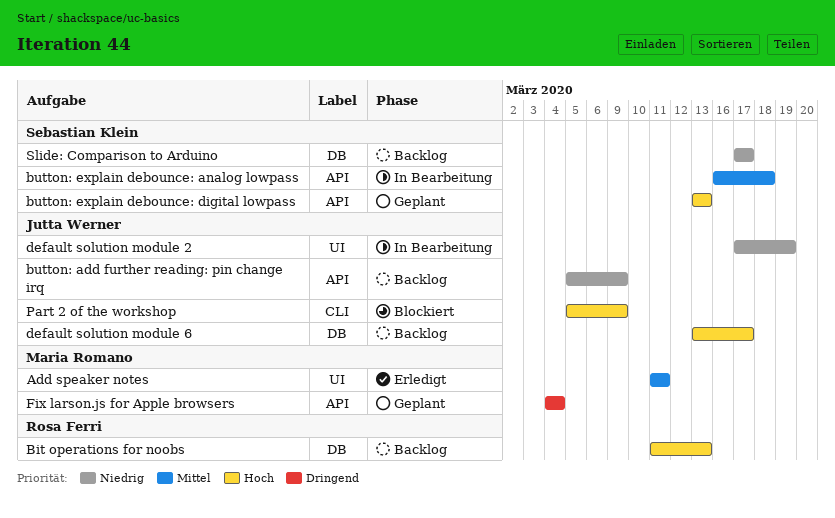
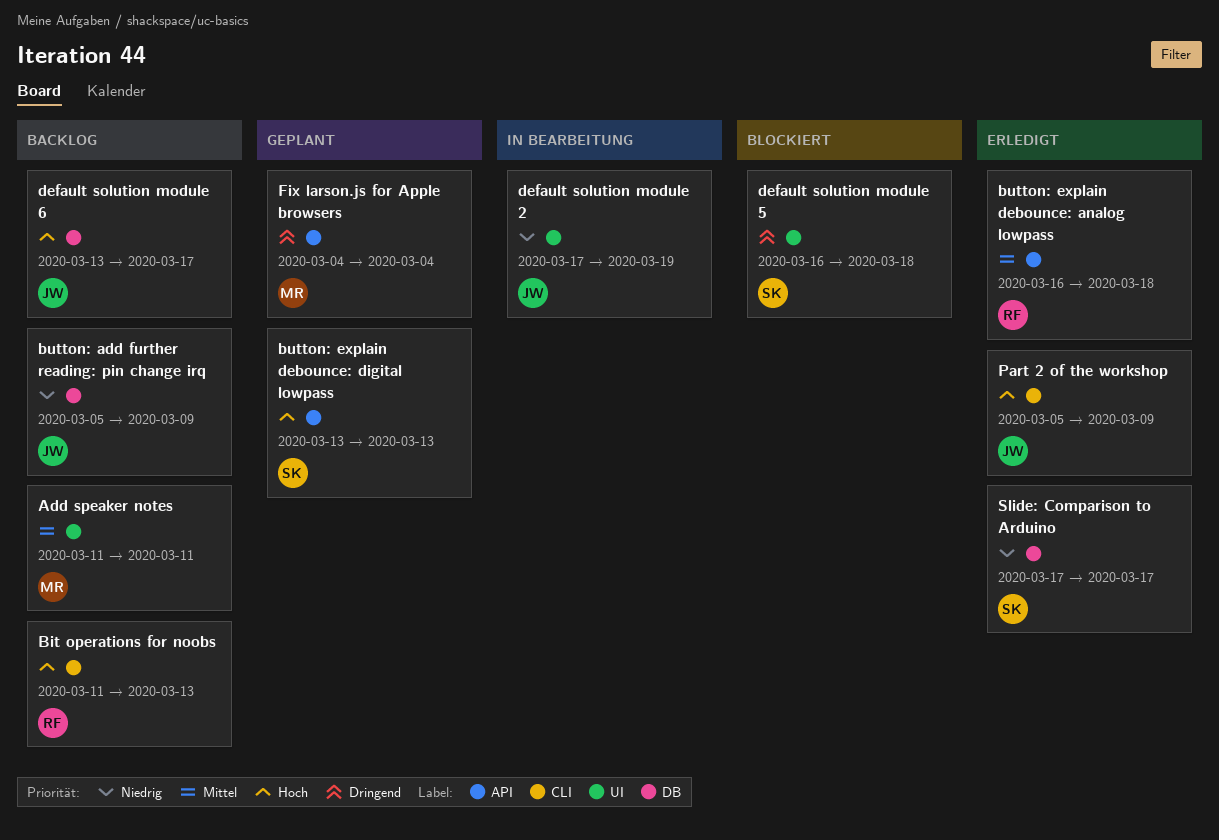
Add speaker notes, status: Erledigt -> Backlog
Bit operations for noobs, label: DB -> CLI
button: add further reading: pin change irq, label: API -> DB
button: explain debounce: analog lowpass, status: In Bearbeitung -> Erledigt
button: explain debounce: analog lowpass, owner: Sebastian Klein -> Rosa Ferri
default solution module 5: none -> present
Part 2 of the workshop, status: Blockiert -> Erledigt
Slide: Comparison to Arduino, status: Backlog -> Erledigt

